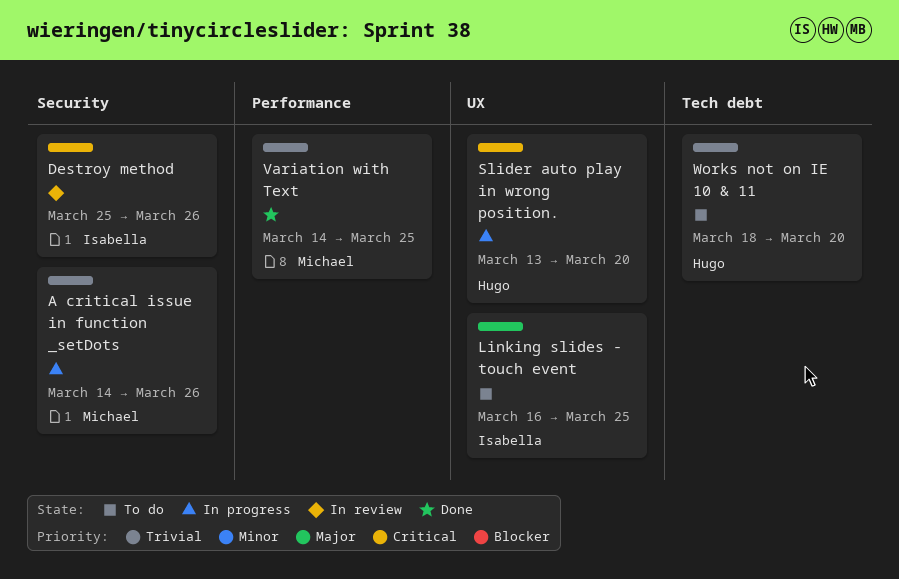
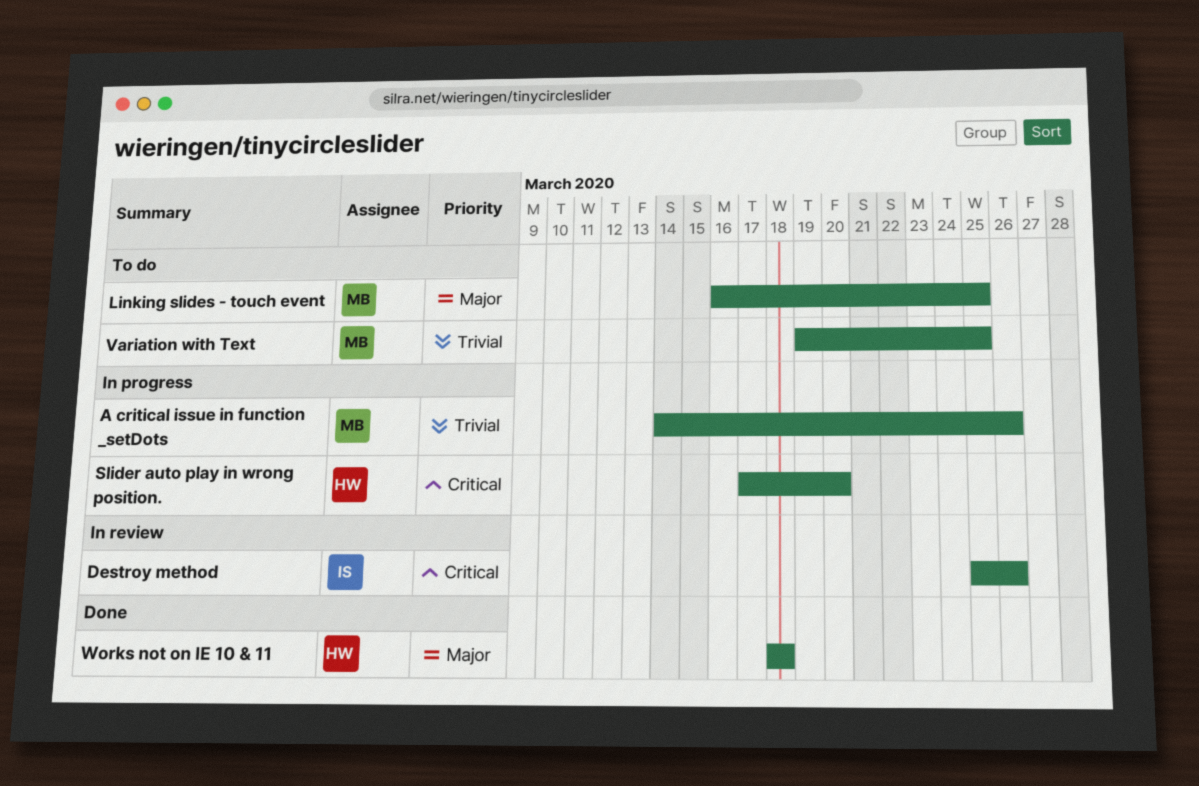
Linking slides - touch event, owner: Isabella -> Michael
Slider auto play in wrong position., start: Mar 13 -> Mar 17
Variation with Text, status: Done -> To do
Variation with Text, start: Mar 14 -> Mar 19
Works not on IE 10 & 11, status: To do -> Done
Works not on IE 10 & 11, priority: Trivial -> Major
Works not on IE 10 & 11, due: Mar 20 -> Mar 18

